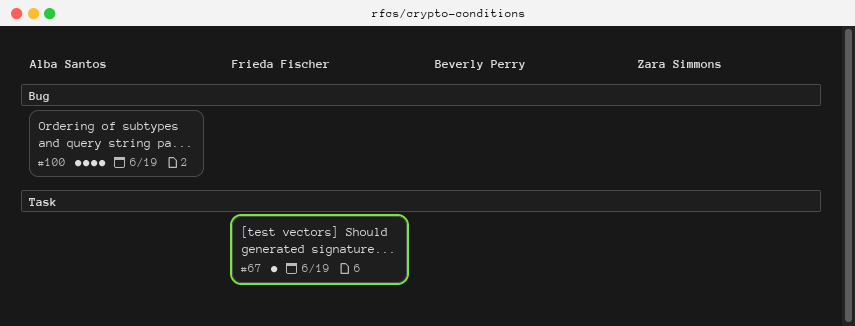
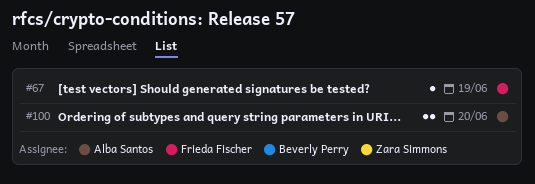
#100, estimate: 4 -> 2
#100, due: Jun 19 -> Jun 20

